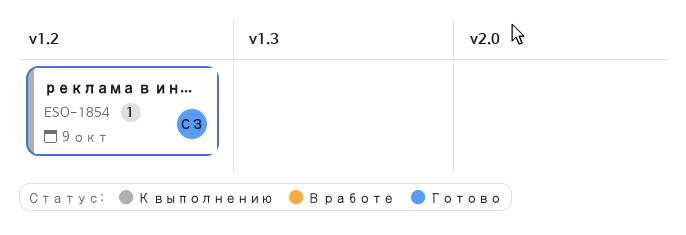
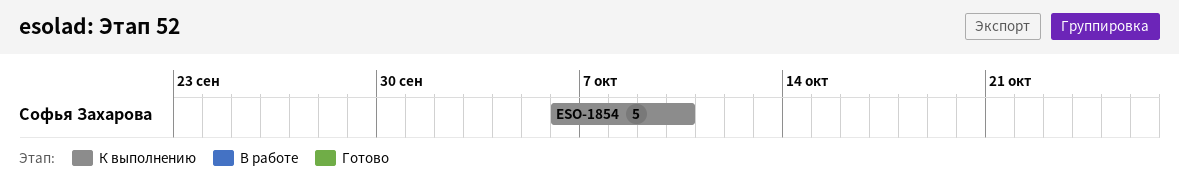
ESO-1854, estimate: 1 -> 5
ESO-1854, due: Oct 9 -> Oct 10

